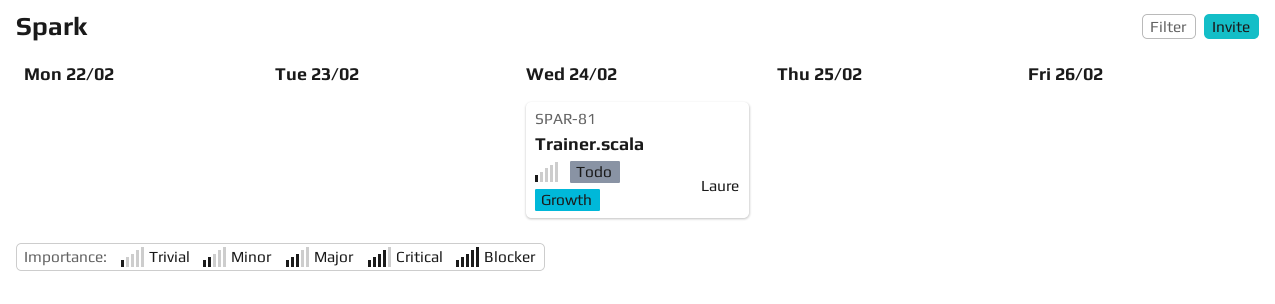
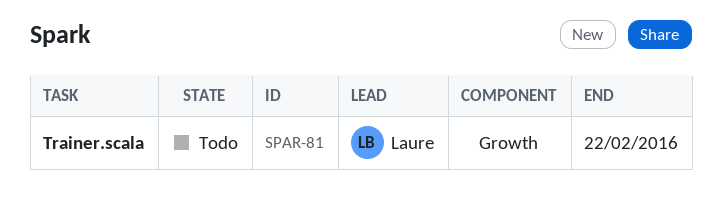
SPAR-81, due: Feb 24 -> Feb 22

